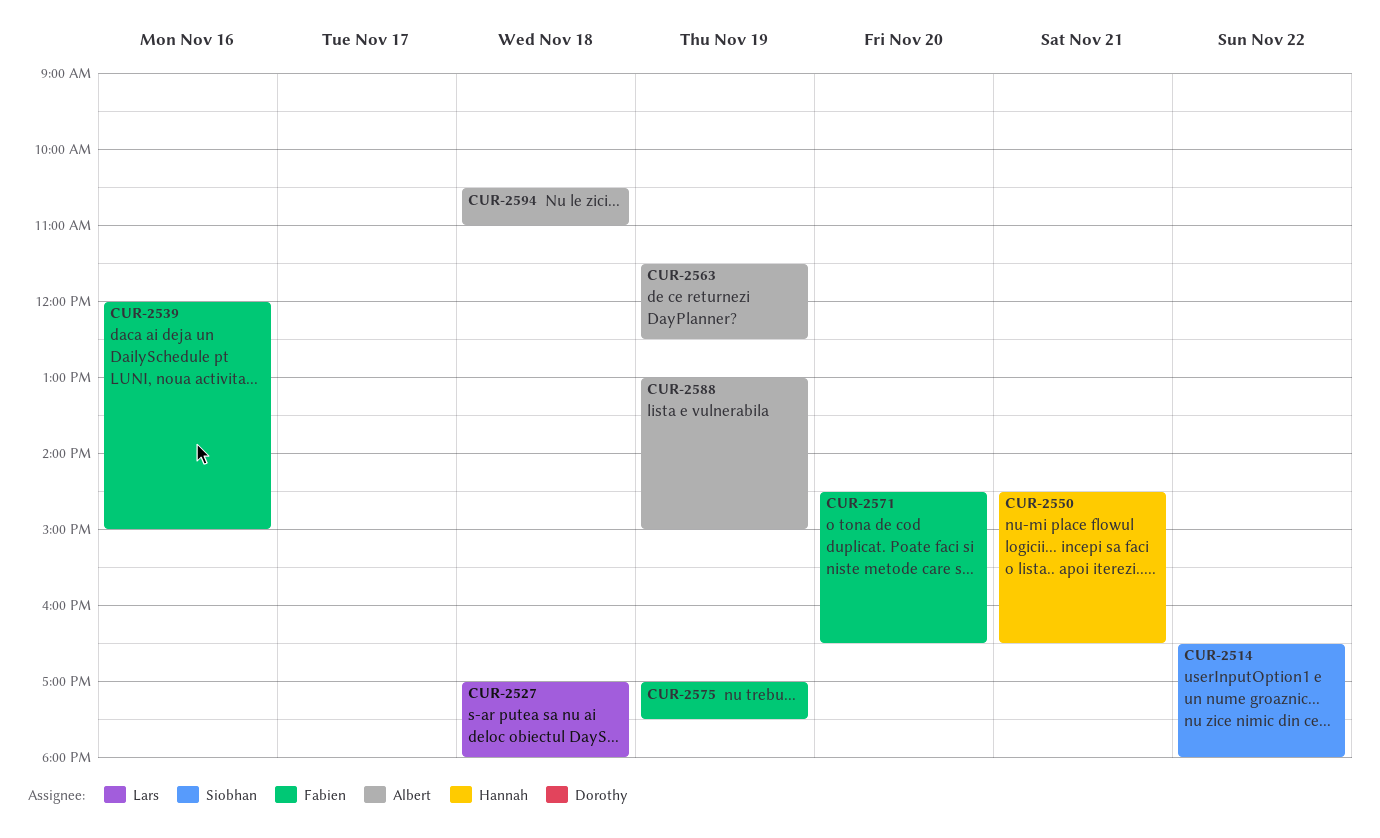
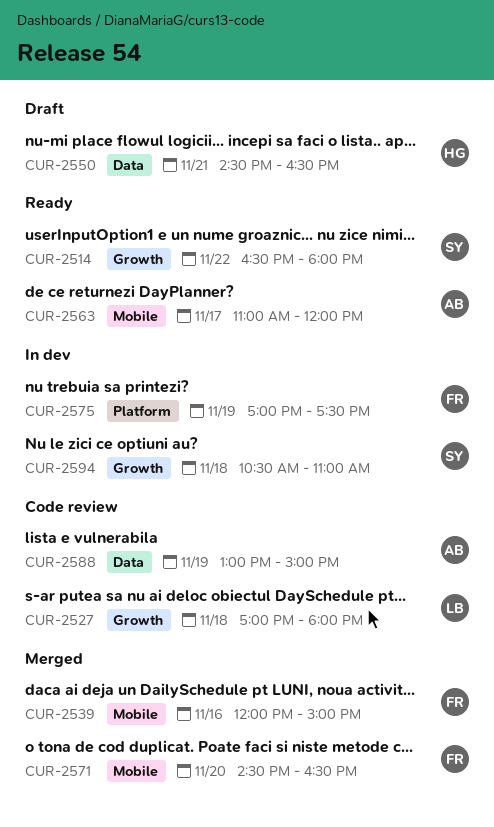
CUR-2563, day: Nov 19 -> Nov 17
CUR-2563, begins: 11:30 -> 11:00
CUR-2563, ends: 12:30 -> 12:00
CUR-2594, owner: Albert -> Siobhan

